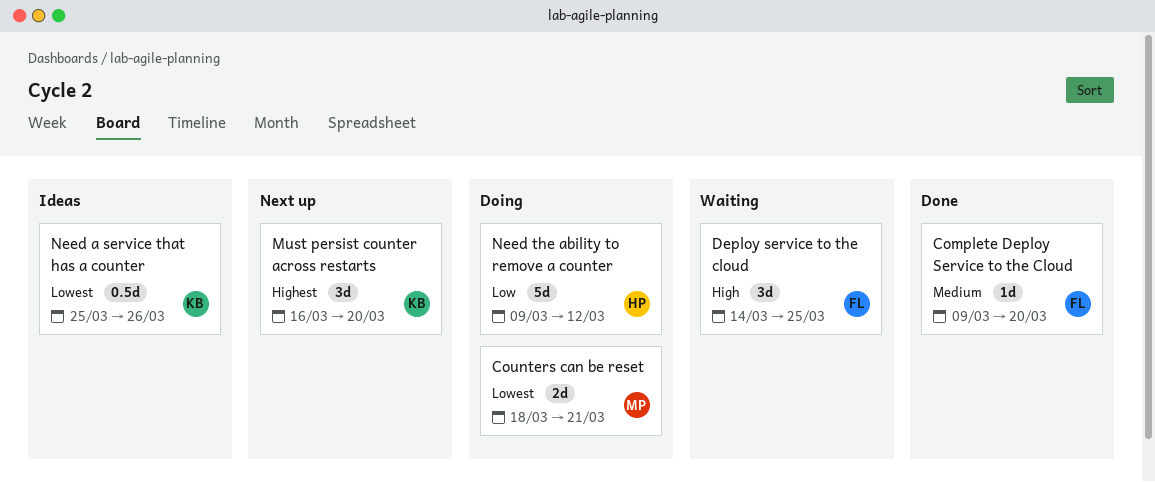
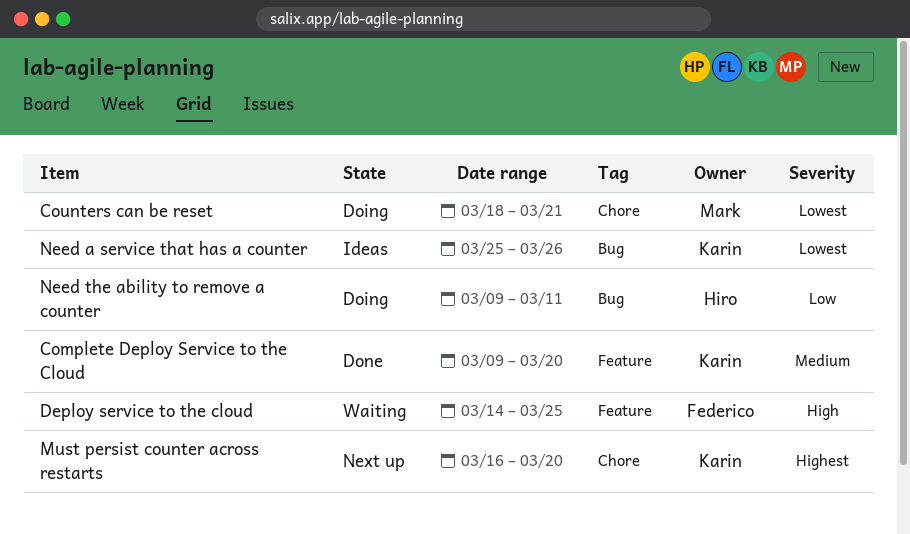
Complete Deploy Service to the Cloud, owner: Federico -> Karin
Need the ability to remove a counter, due: Mar 12 -> Mar 11

